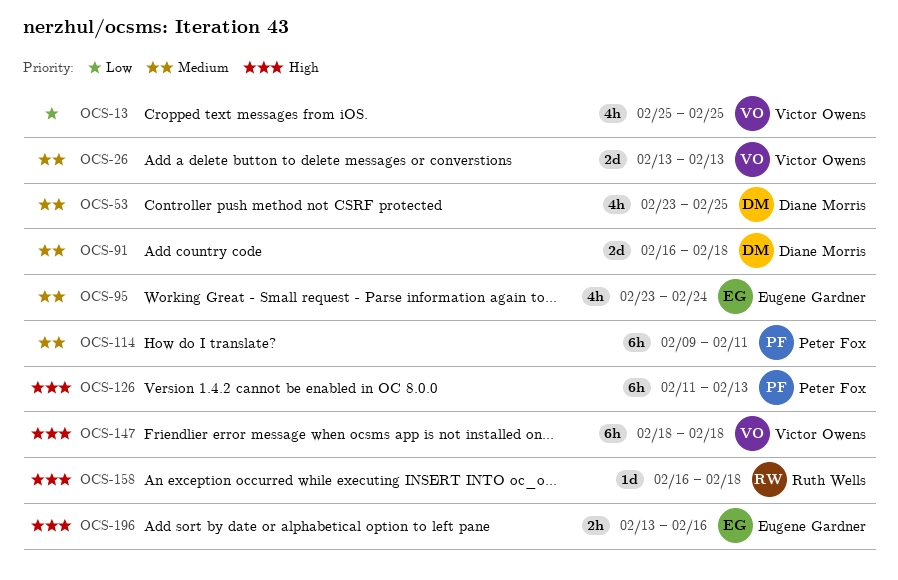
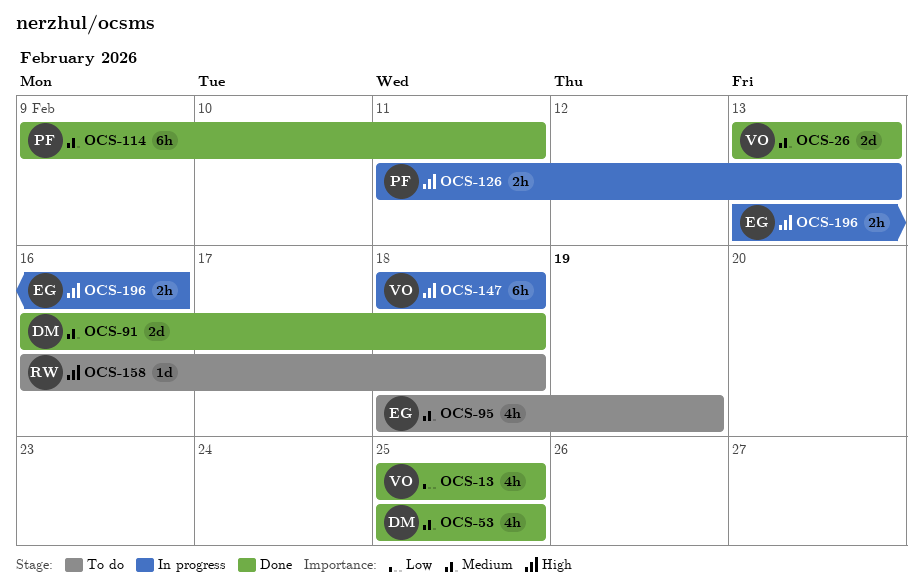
OCS-53, start: Feb 23 -> Feb 25
OCS-95, start: Feb 23 -> Feb 18
OCS-95, due: Feb 24 -> Feb 19
OCS-126, estimate: 6h -> 2h

